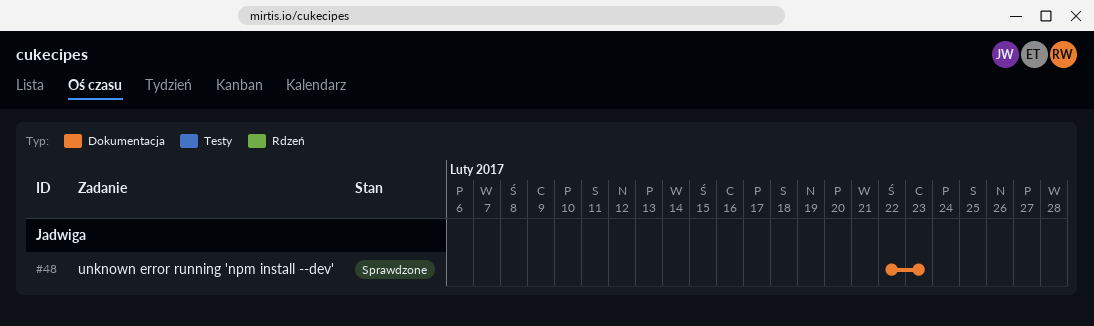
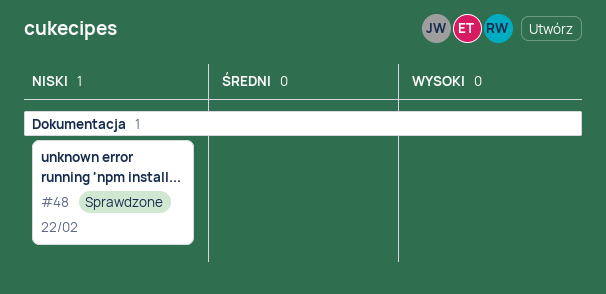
#48, due: Feb 23 -> Feb 22

